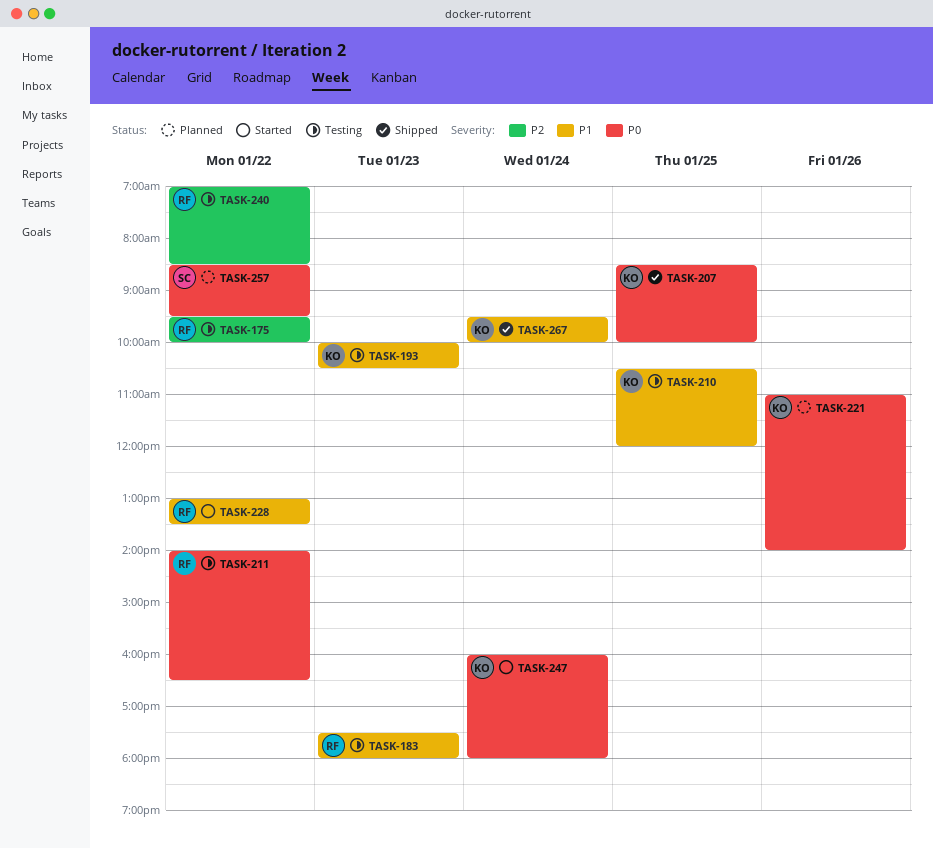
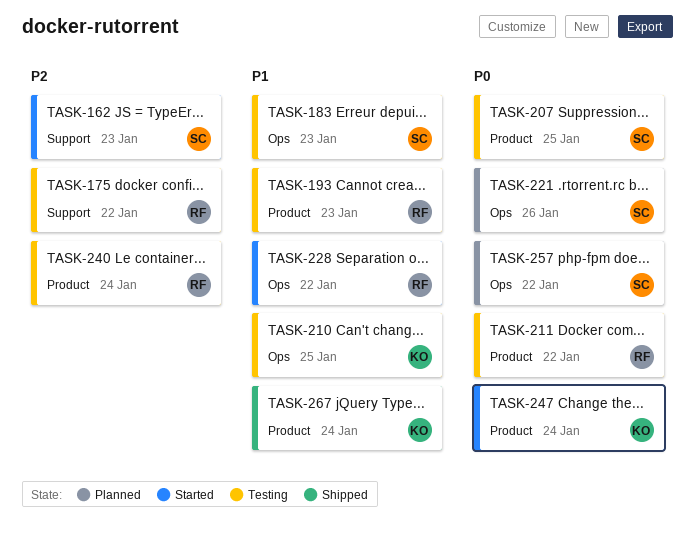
TASK-162: none -> present
TASK-183, owner: RF -> SC
TASK-193, owner: KO -> RF
TASK-207, status: Shipped -> Testing
TASK-207, owner: KO -> SC
TASK-221, owner: KO -> SC
TASK-240, day: Jan 22 -> Jan 24

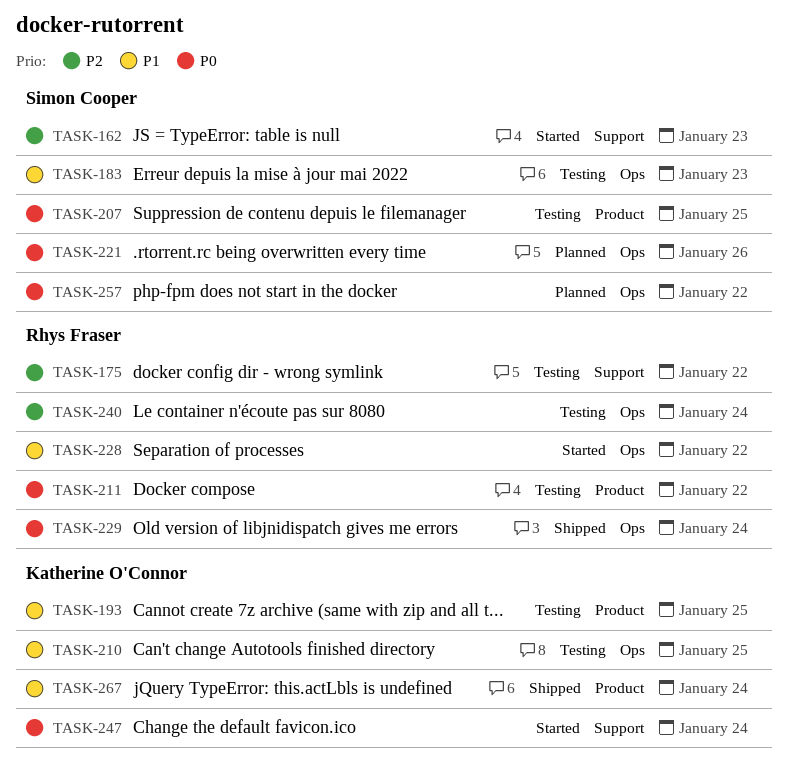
TASK-193, owner: Rhys Fraser -> Katherine O'Connor
TASK-193, day: Jan 23 -> Jan 25
TASK-229: none -> present
TASK-240, label: Product -> Ops
TASK-247, label: Product -> Support

